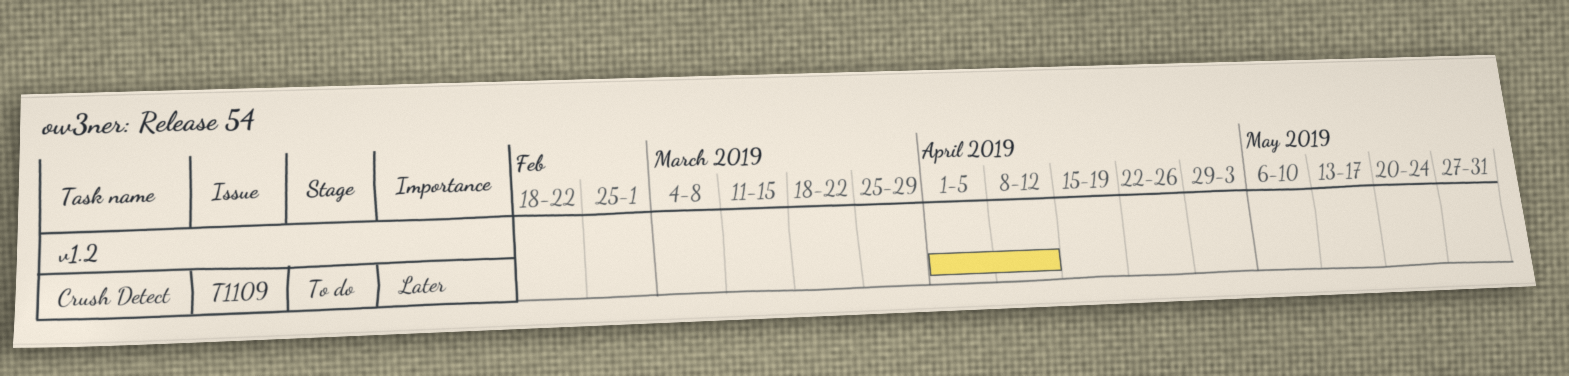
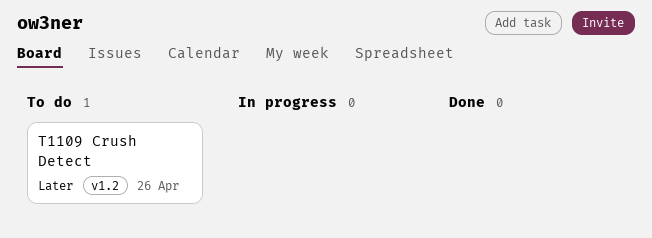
T1109, due: Apr 12 -> Apr 26

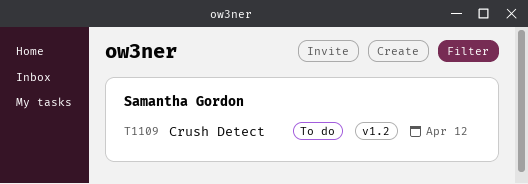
T1109, due: Apr 26 -> Apr 12

